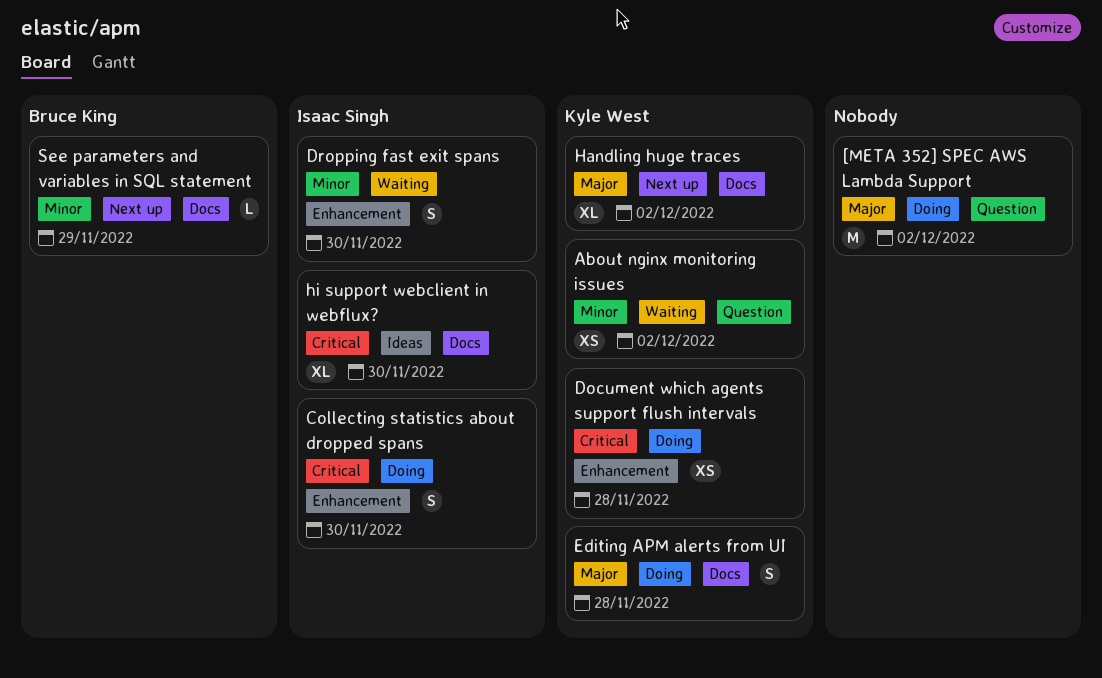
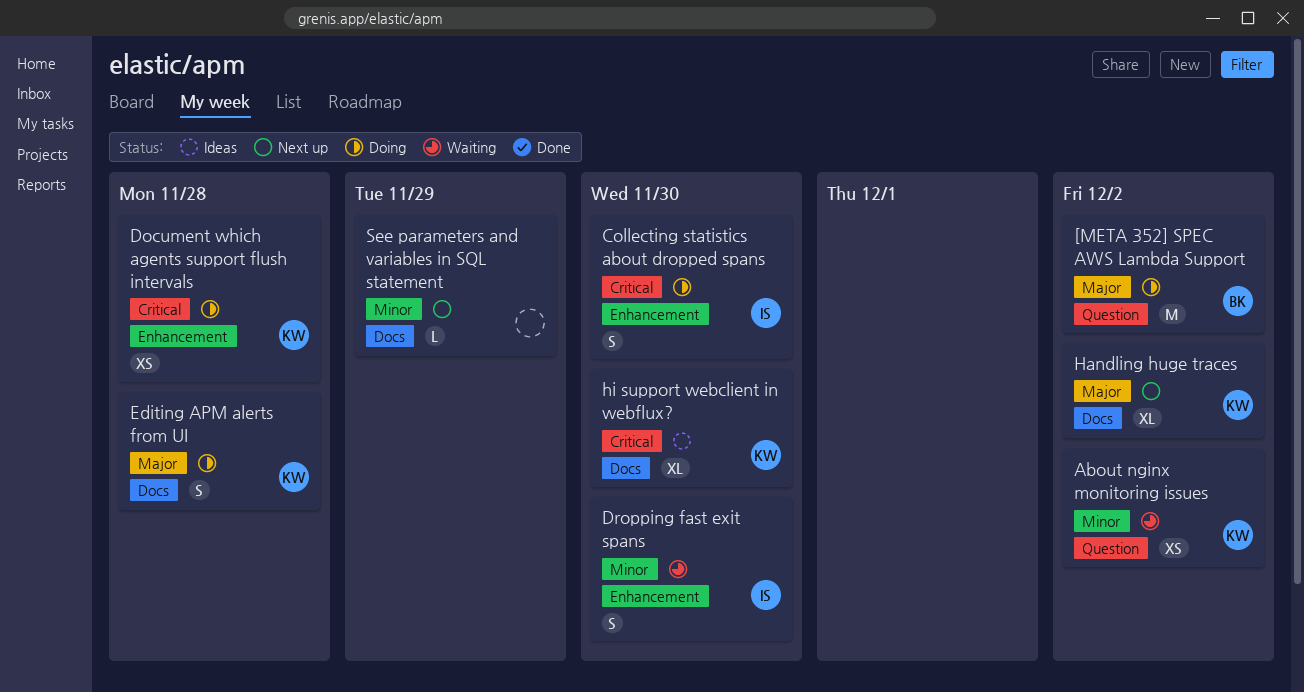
[META 352] SPEC AWS Lambda Support, owner: none -> Bruce King
hi support webclient in webflux?, owner: Isaac Singh -> Kyle West
See parameters and variables in SQL statement, owner: Bruce King -> none

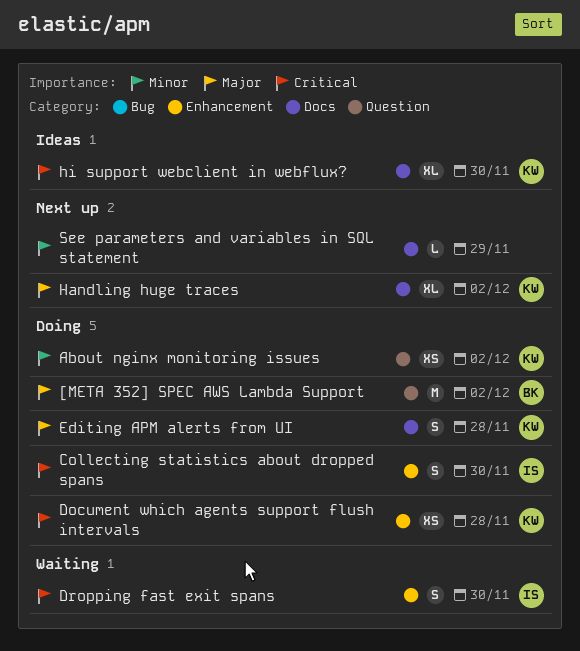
About nginx monitoring issues, status: Waiting -> Doing
Dropping fast exit spans, priority: Minor -> Critical

